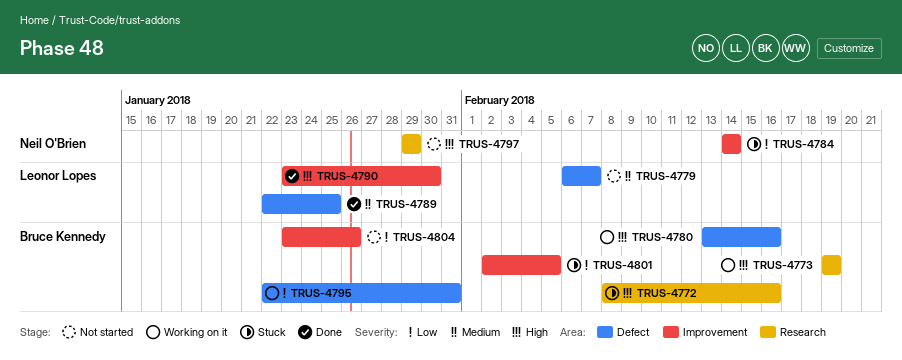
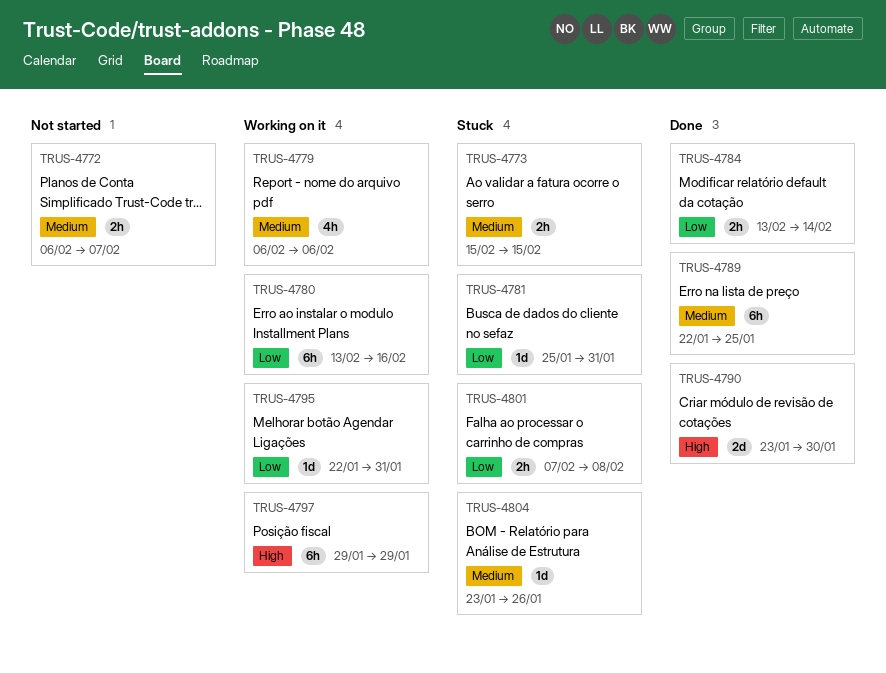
TRUS-4772, status: Stuck -> Not started
TRUS-4772, priority: High -> Medium
TRUS-4772, start: Feb 8 -> Feb 6
TRUS-4772, due: Feb 16 -> Feb 7
TRUS-4773, status: Working on it -> Stuck
TRUS-4773, priority: High -> Medium
TRUS-4773, start: Feb 19 -> Feb 15
TRUS-4773, due: Feb 19 -> Feb 15
TRUS-4779, status: Not started -> Working on it
TRUS-4779, due: Feb 7 -> Feb 6
TRUS-4780, priority: High -> Low
TRUS-4781: none -> present
TRUS-4784, status: Stuck -> Done
TRUS-4784, start: Feb 14 -> Feb 13
TRUS-4797, status: Not started -> Working on it
TRUS-4801, start: Feb 2 -> Feb 7
TRUS-4801, due: Feb 5 -> Feb 8
TRUS-4804, status: Not started -> Stuck
TRUS-4804, priority: Low -> Medium

